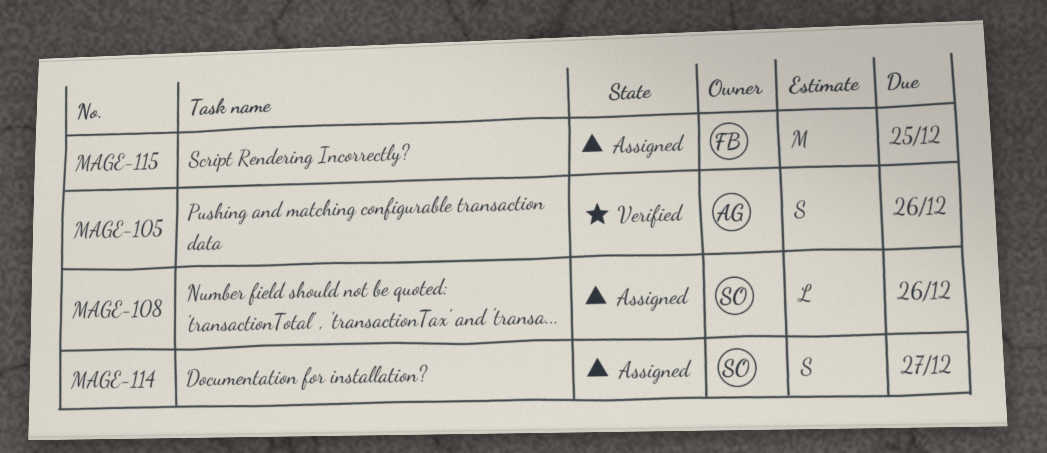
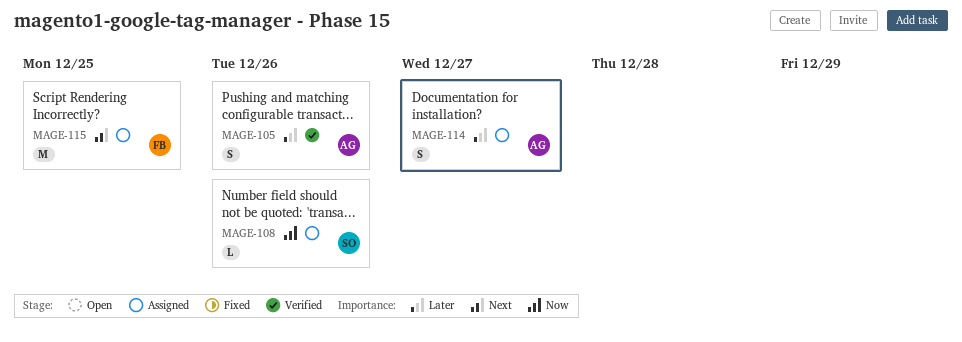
MAGE-114, owner: SO -> AG

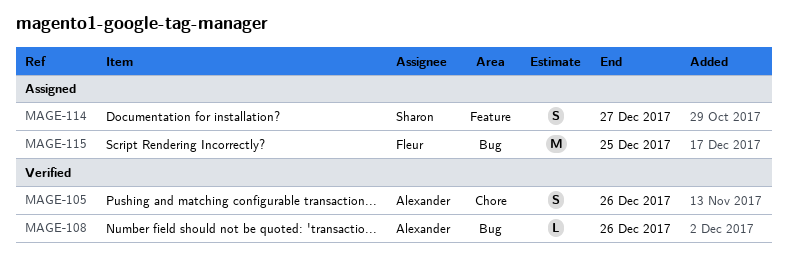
MAGE-108, status: Assigned -> Verified
MAGE-108, owner: Sharon -> Alexander
MAGE-114, owner: Alexander -> Sharon

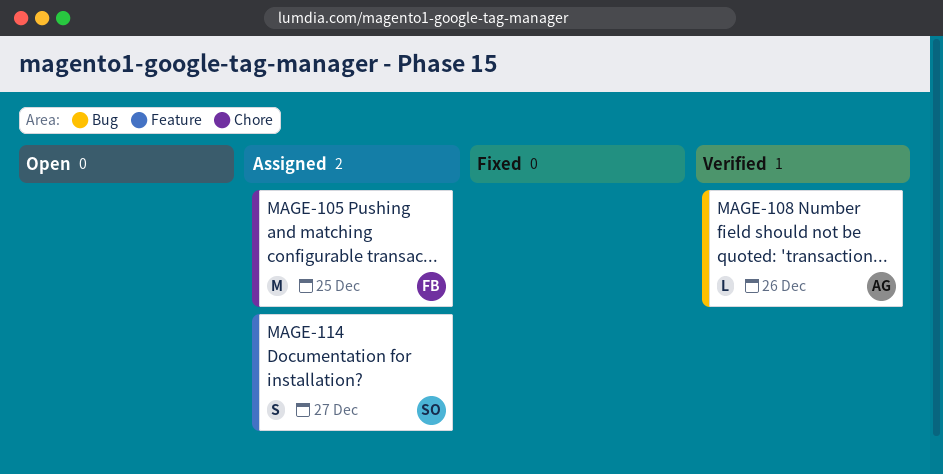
MAGE-105, status: Verified -> Assigned
MAGE-105, owner: Alexander -> Fleur
MAGE-105, estimate: S -> M
MAGE-105, due: Dec 26 -> Dec 25
MAGE-115: present -> none

